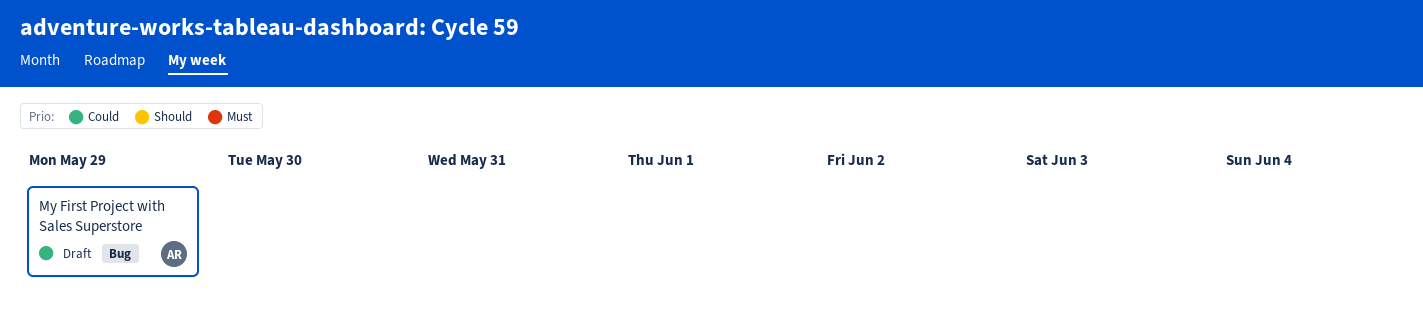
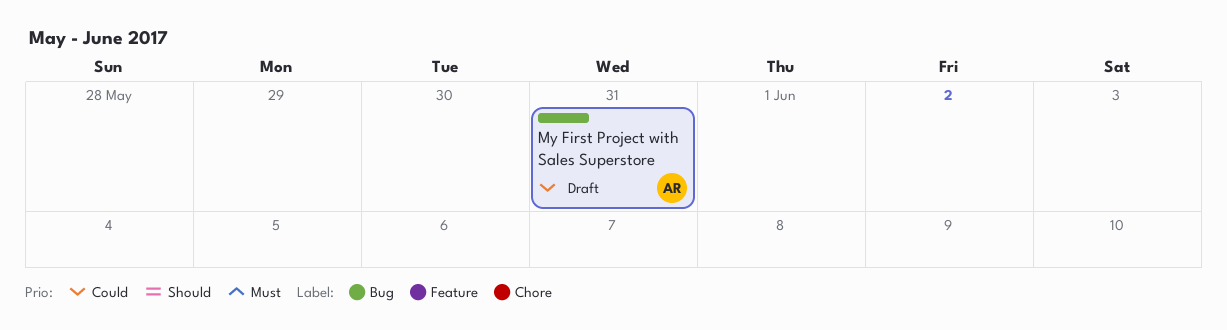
My First Project with Sales Superstore, due: May 29 -> May 31

